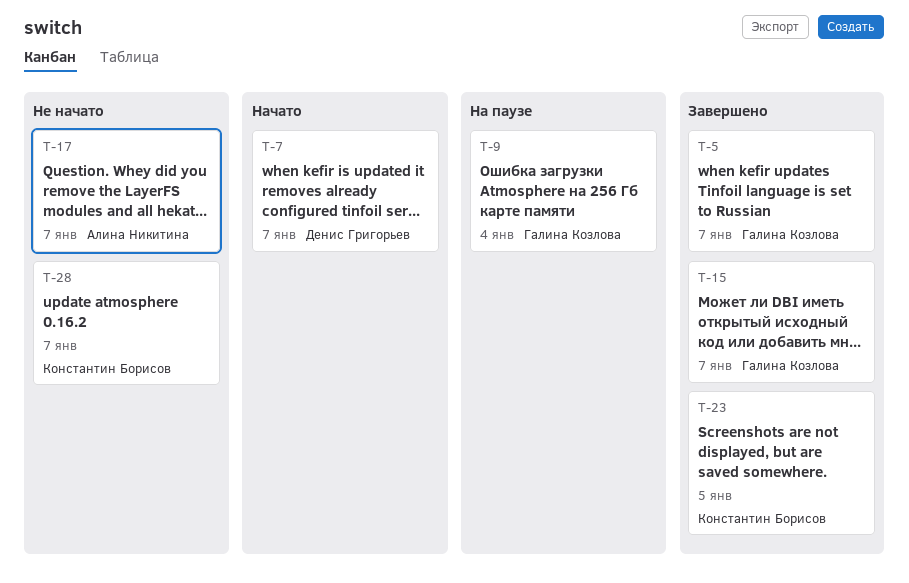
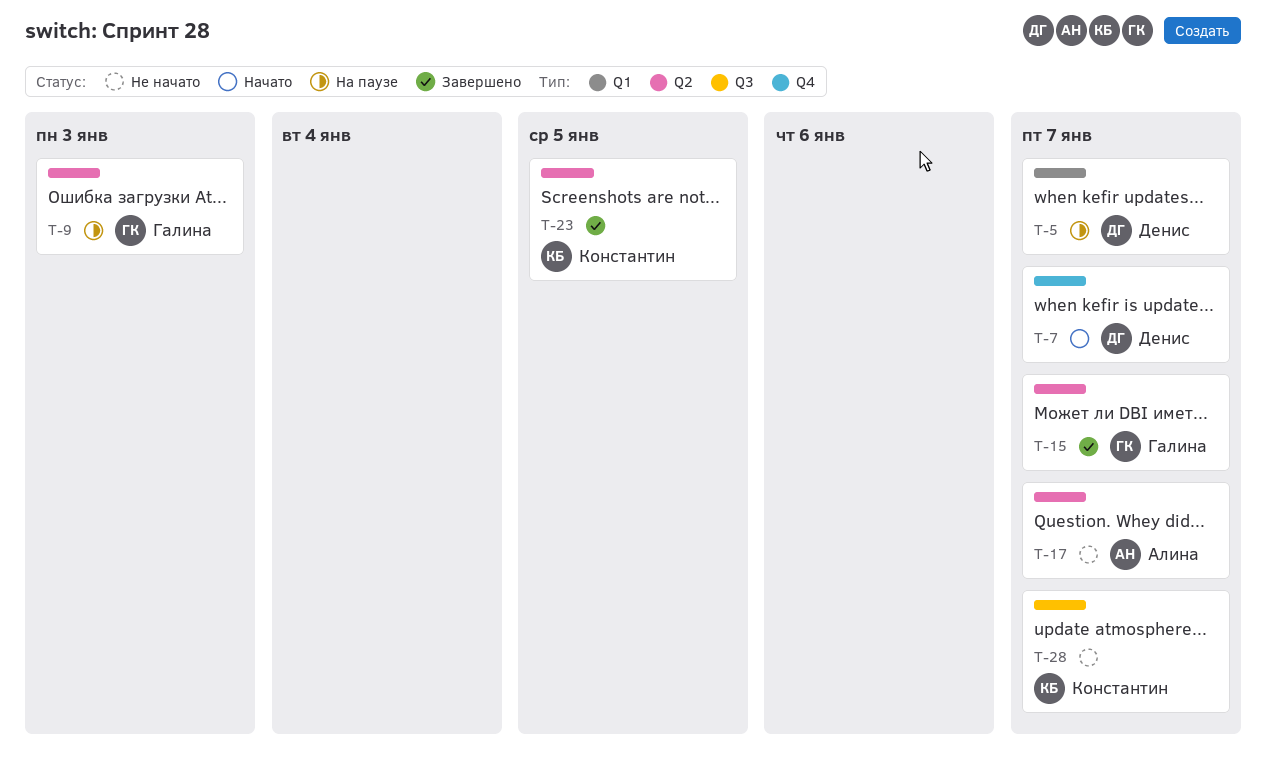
T-5, status: Завершено -> На паузе
T-5, owner: Галина Козлова -> Денис Григорьев
T-9, due: Jan 4 -> Jan 3

